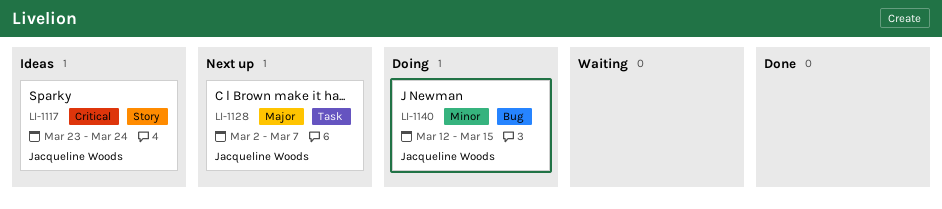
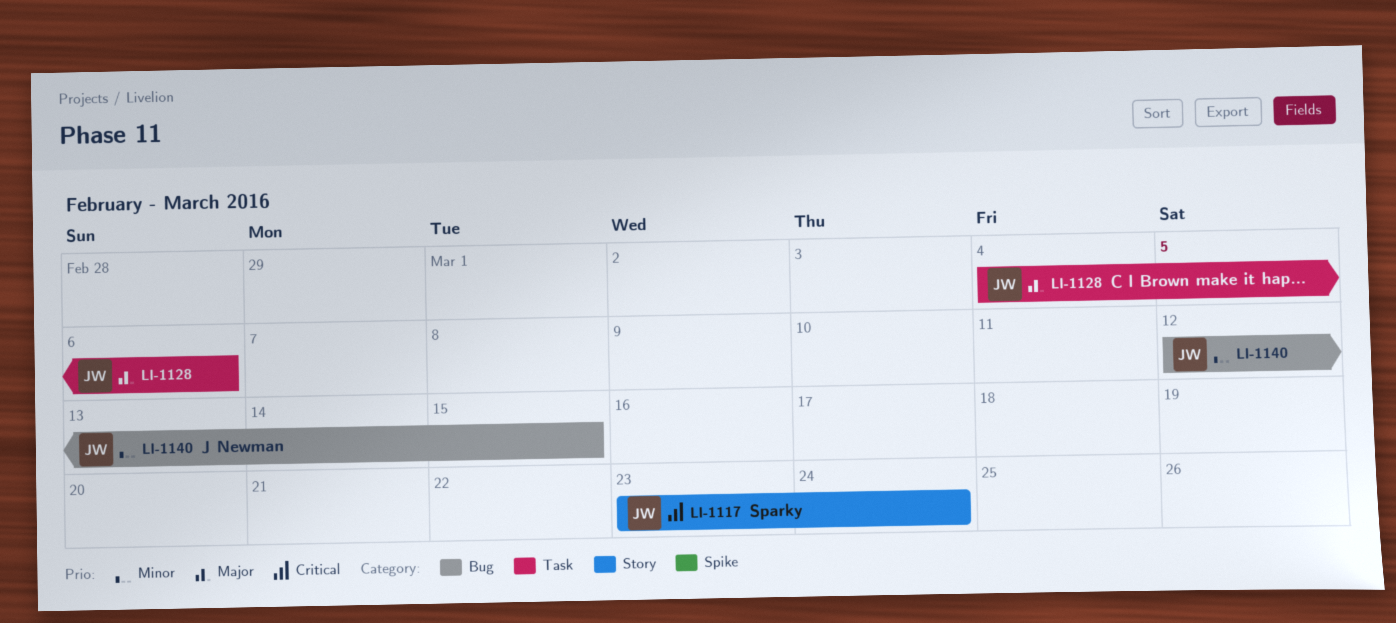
LI-1128, start: Mar 2 -> Mar 4
LI-1128, due: Mar 7 -> Mar 6

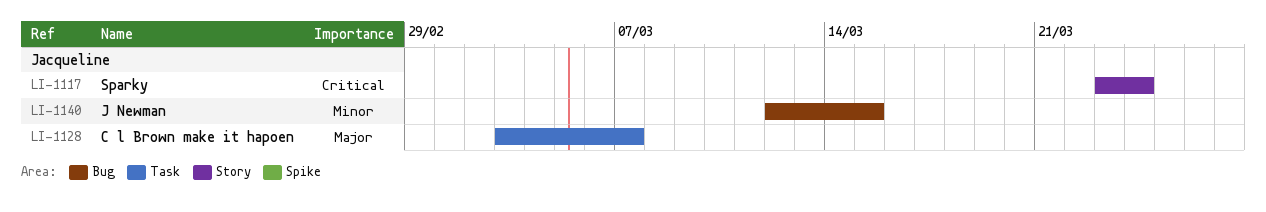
LI-1128, start: Mar 4 -> Mar 3
LI-1128, due: Mar 6 -> Mar 7

